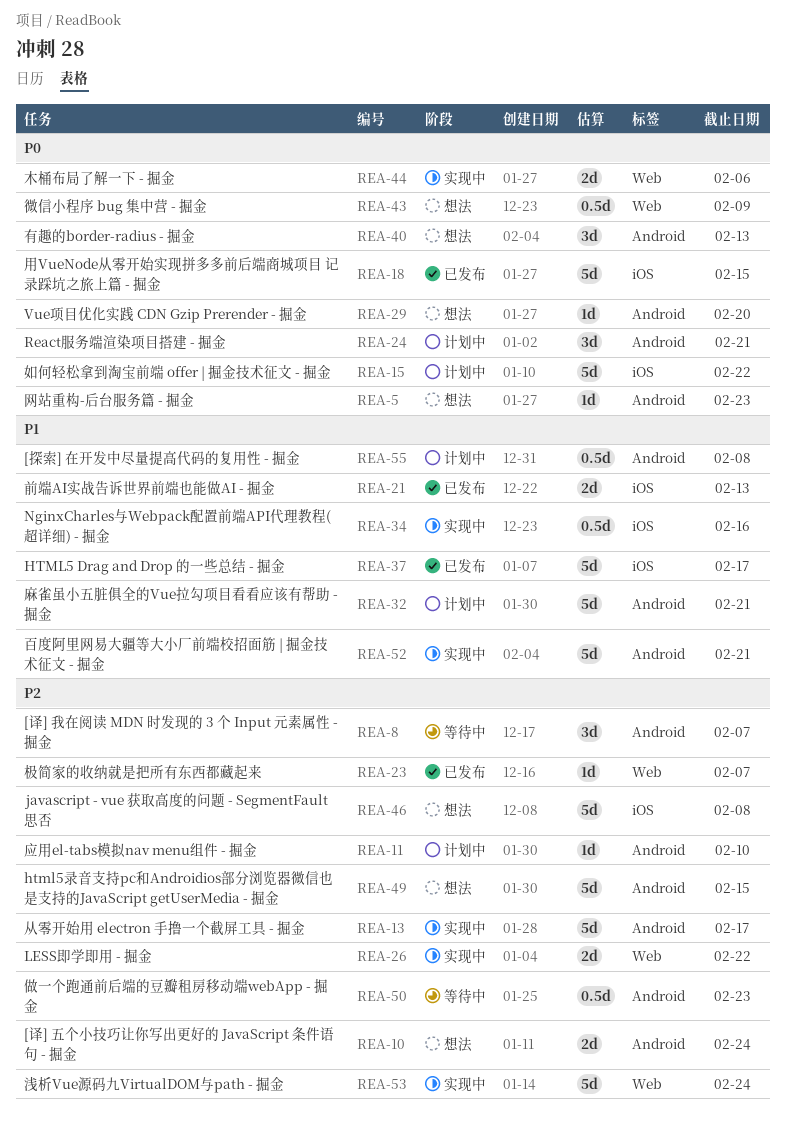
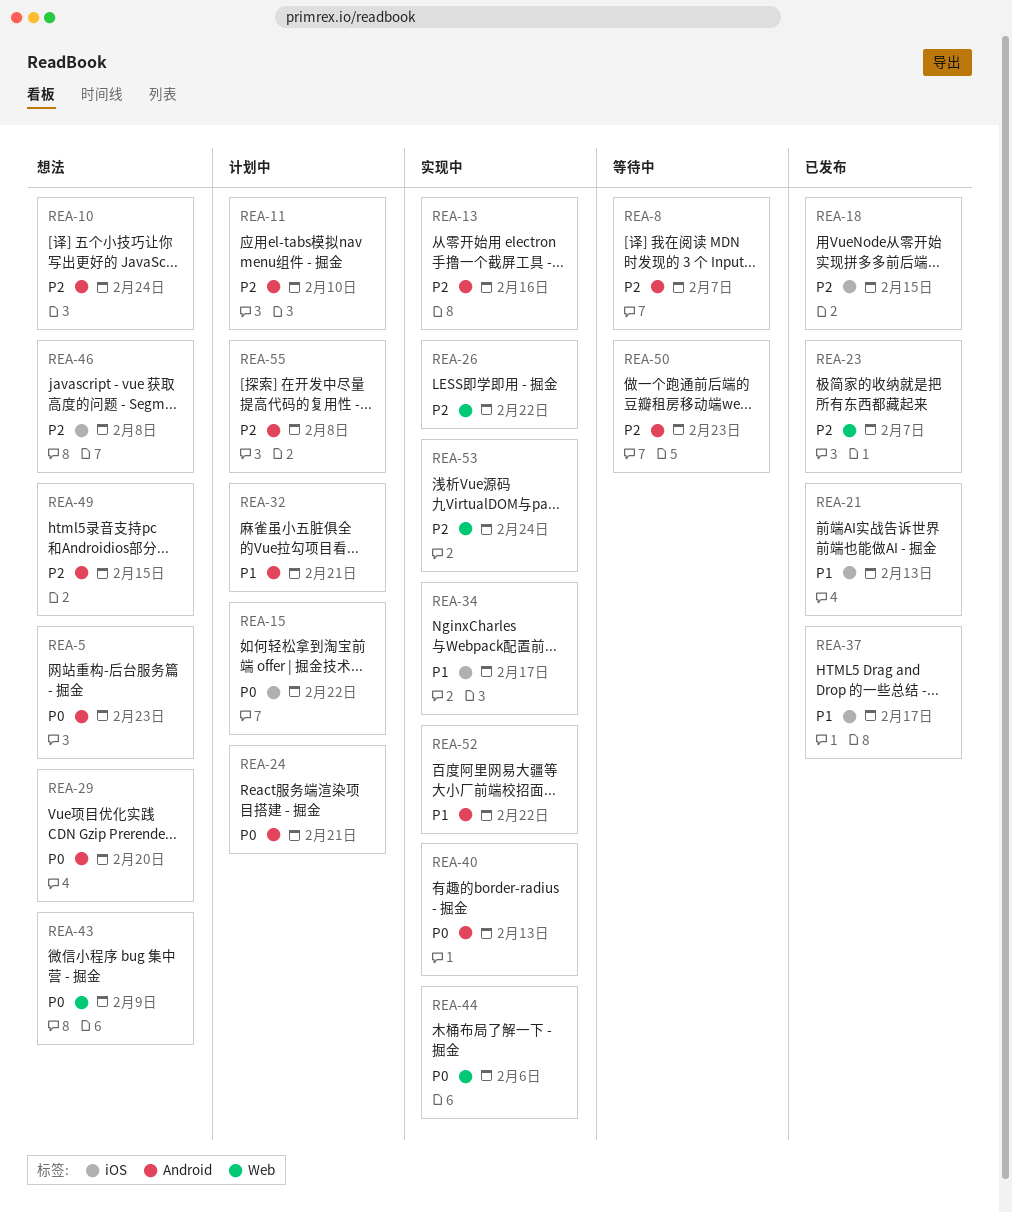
REA-13, due: Feb 17 -> Feb 16
REA-18, priority: P0 -> P2
REA-34, due: Feb 16 -> Feb 17
REA-40, status: 想法 -> 实现中
REA-52, due: Feb 21 -> Feb 22
REA-55, priority: P1 -> P2

